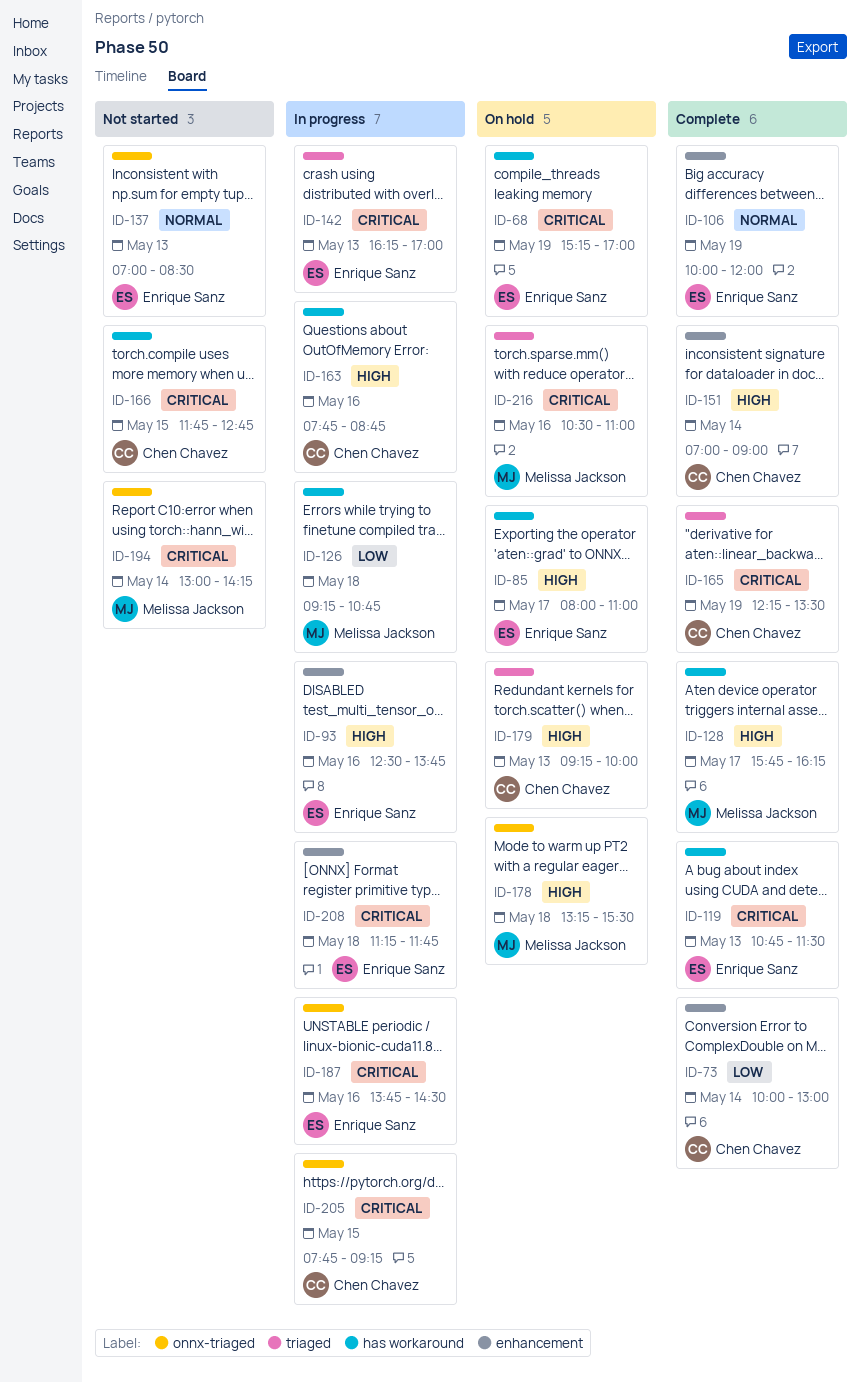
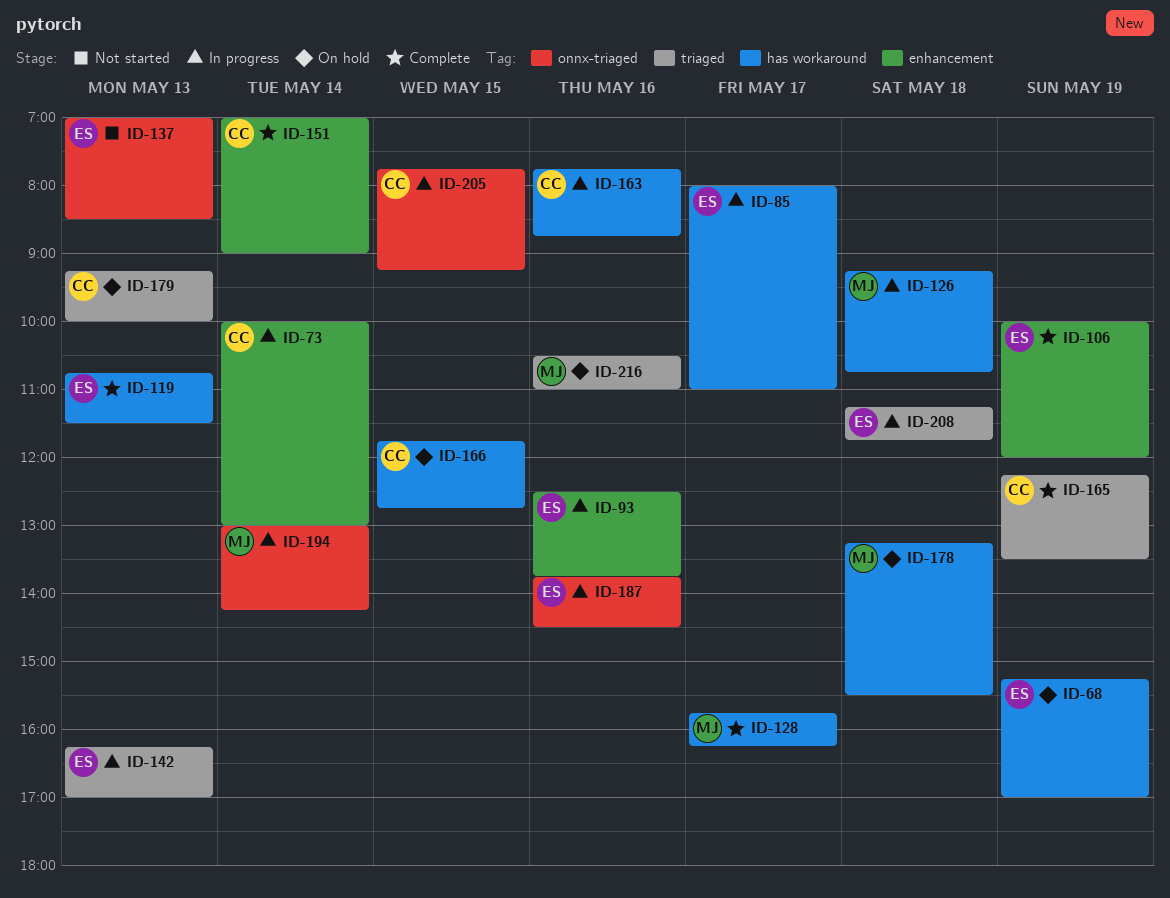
ID-73, status: Complete -> In progress
ID-85, status: On hold -> In progress
ID-166, status: Not started -> On hold
ID-178, label: onnx-triaged -> has workaround
ID-194, status: Not started -> In progress
ID-208, label: enhancement -> triaged

